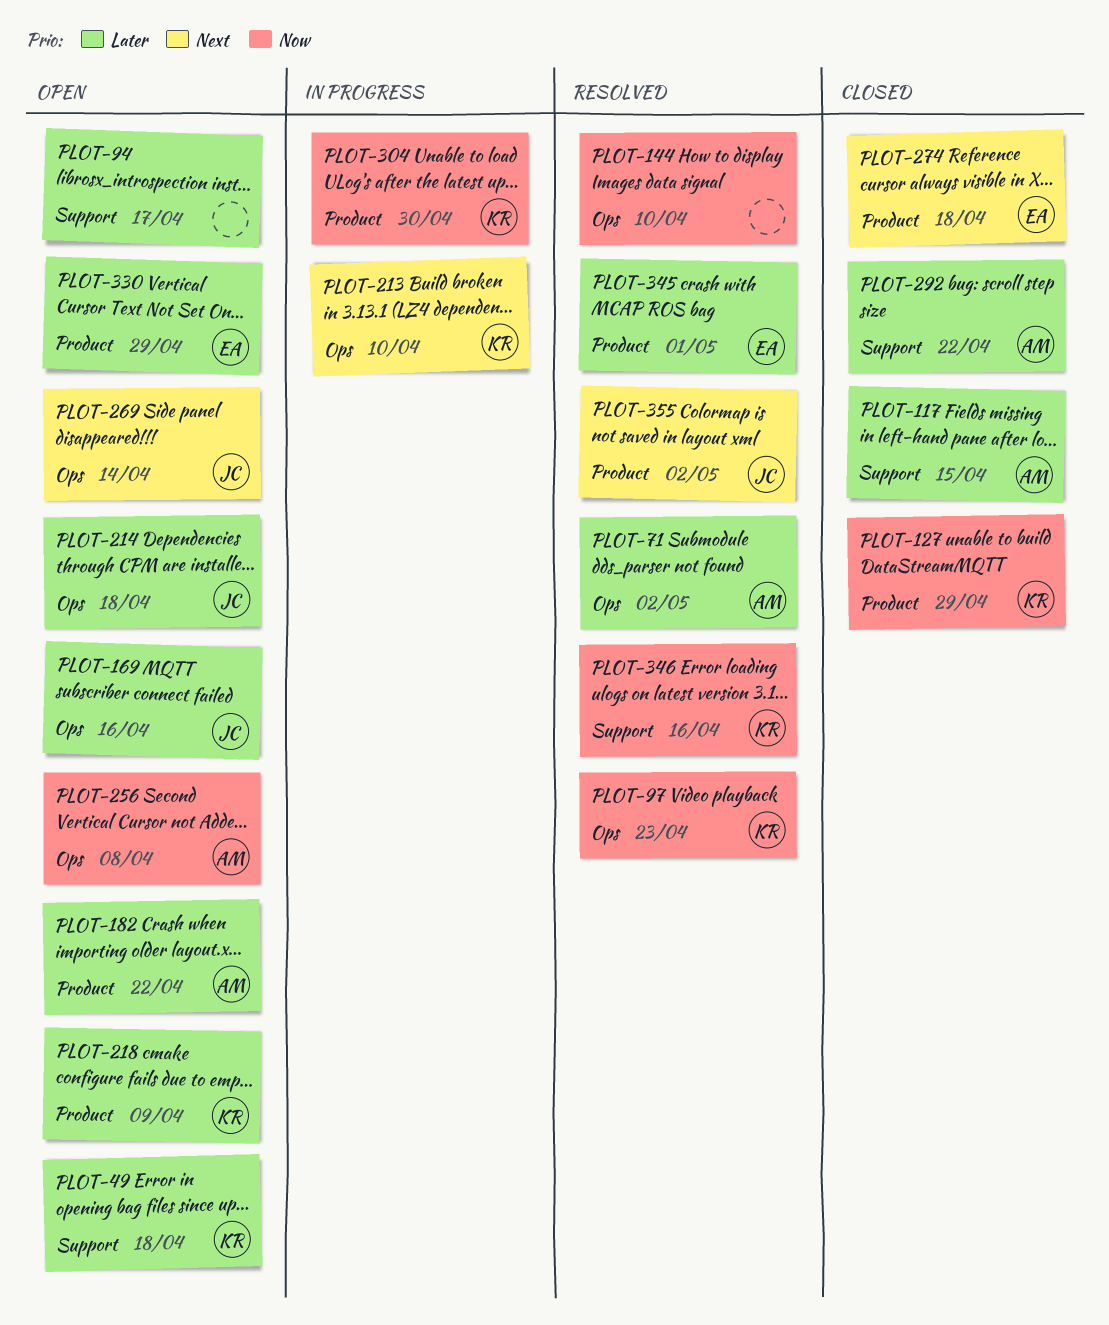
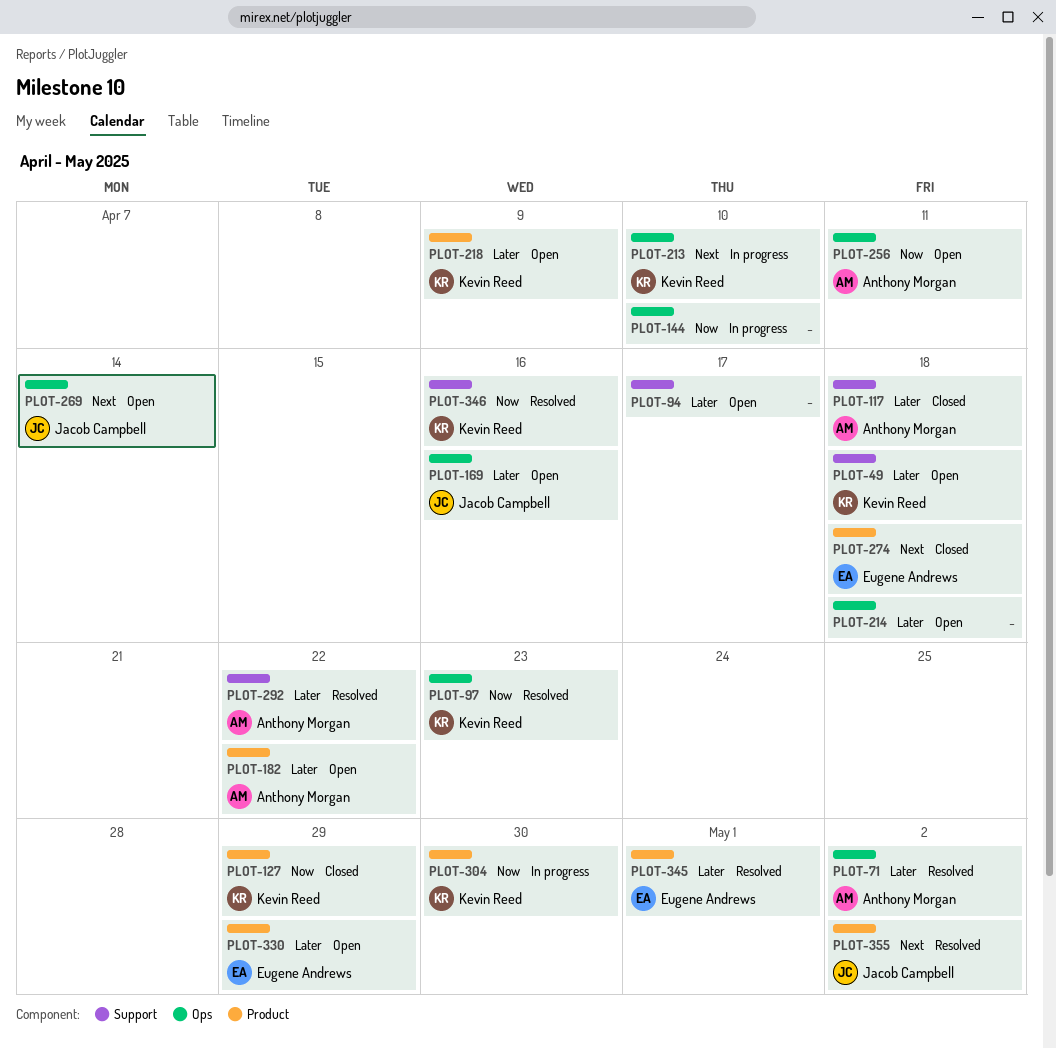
PLOT-117, due: Apr 15 -> Apr 18
PLOT-144, status: Resolved -> In progress
PLOT-214, owner: Jacob Campbell -> none
PLOT-256, due: Apr 8 -> Apr 11
PLOT-292, status: Closed -> Resolved

